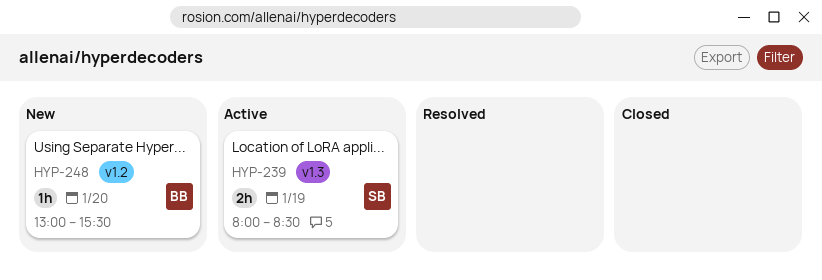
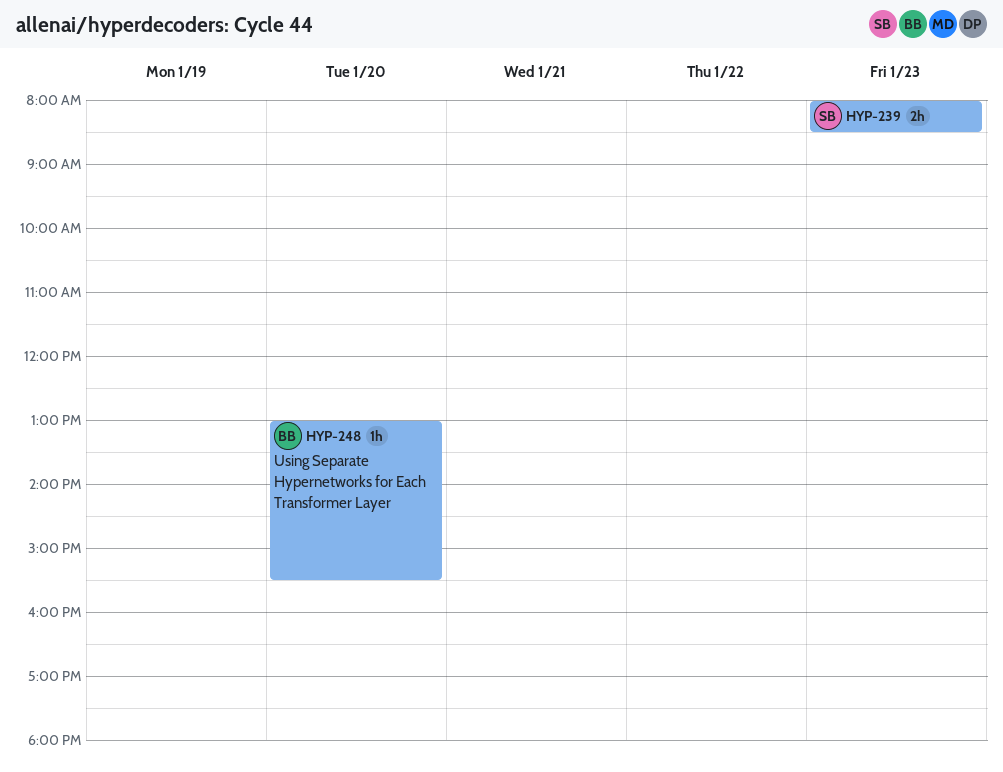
HYP-239, day: Jan 19 -> Jan 23

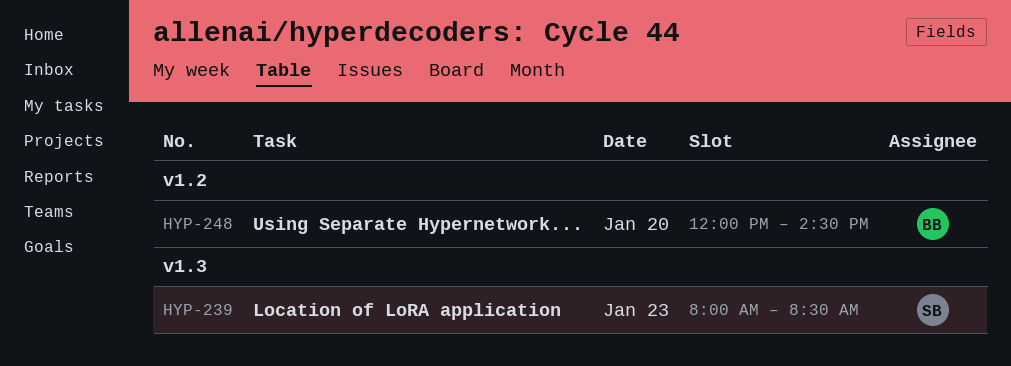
HYP-248, begins: 13:00 -> 12:00
HYP-248, ends: 15:30 -> 14:30

